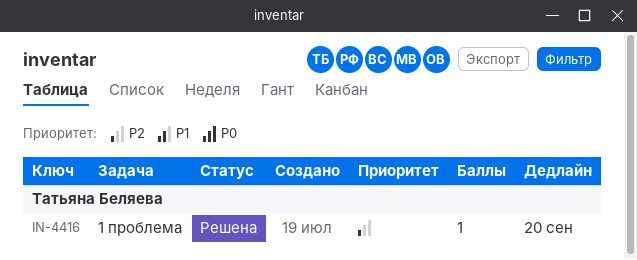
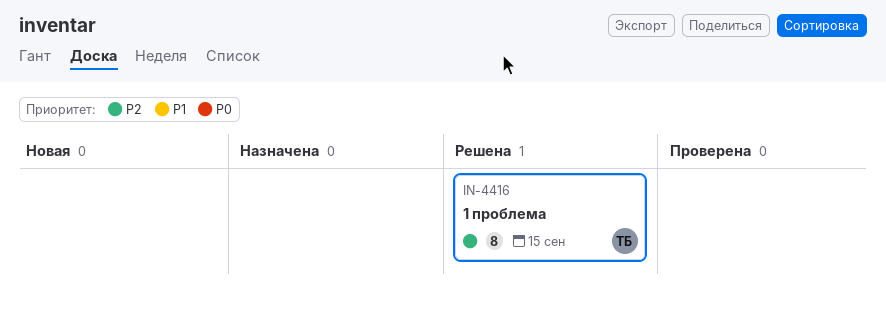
IN-4416, estimate: 1 -> 8
IN-4416, due: Sep 20 -> Sep 15

